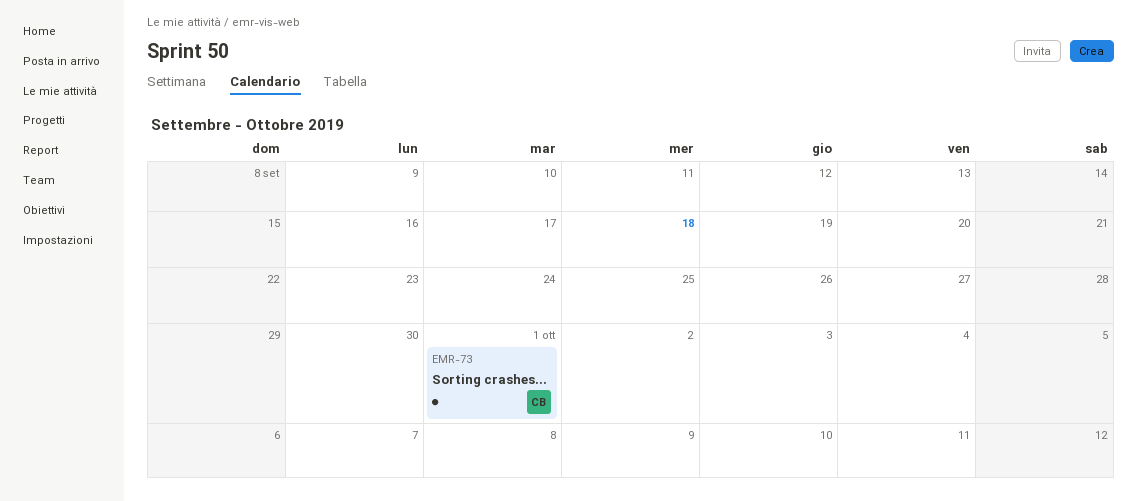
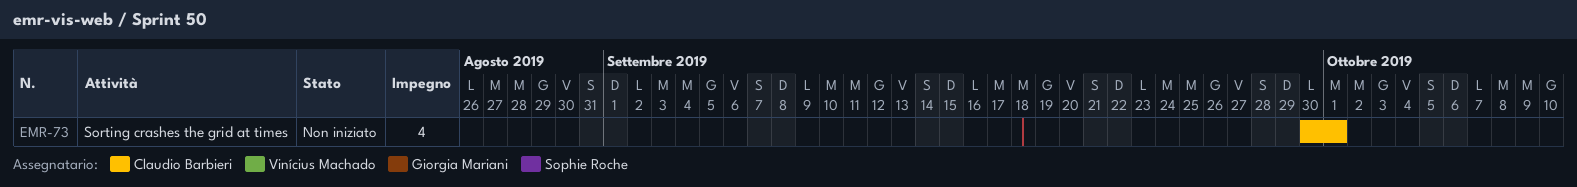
EMR-73, estimate: 1 -> 4

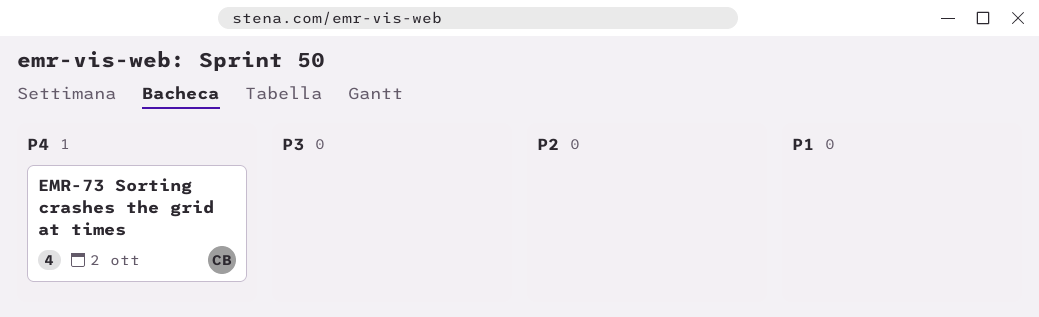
EMR-73, due: Oct 1 -> Oct 2

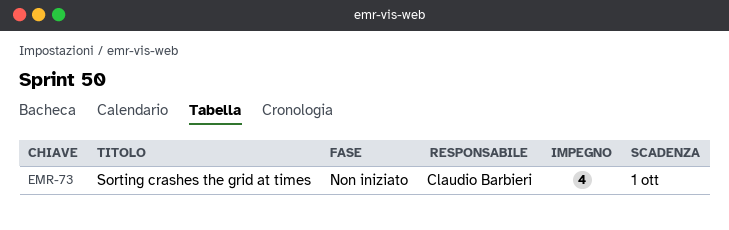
EMR-73, due: Oct 2 -> Oct 1

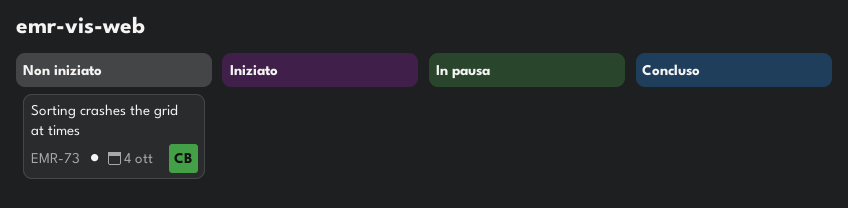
EMR-73, estimate: 4 -> 1
EMR-73, due: Oct 1 -> Oct 4

